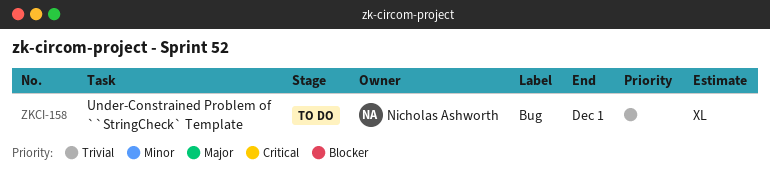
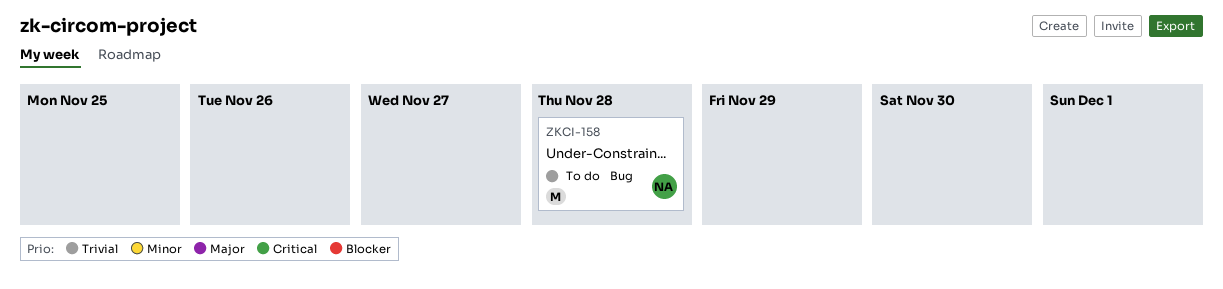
ZKCI-158, estimate: XL -> M
ZKCI-158, due: Dec 1 -> Nov 28

